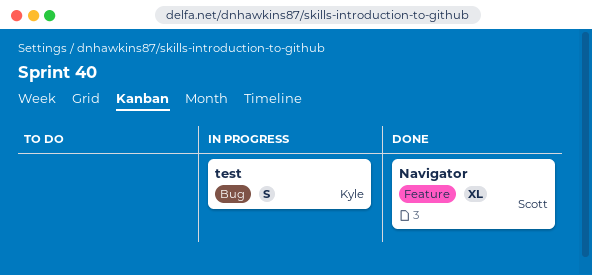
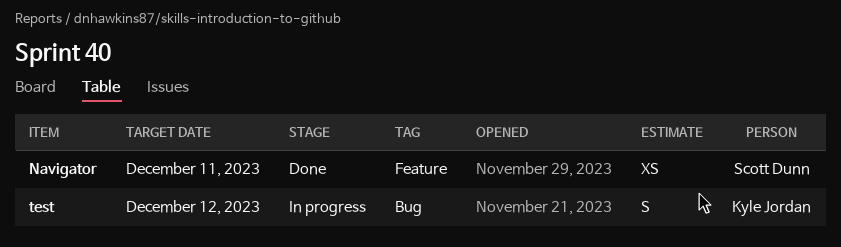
Navigator, estimate: XL -> XS

